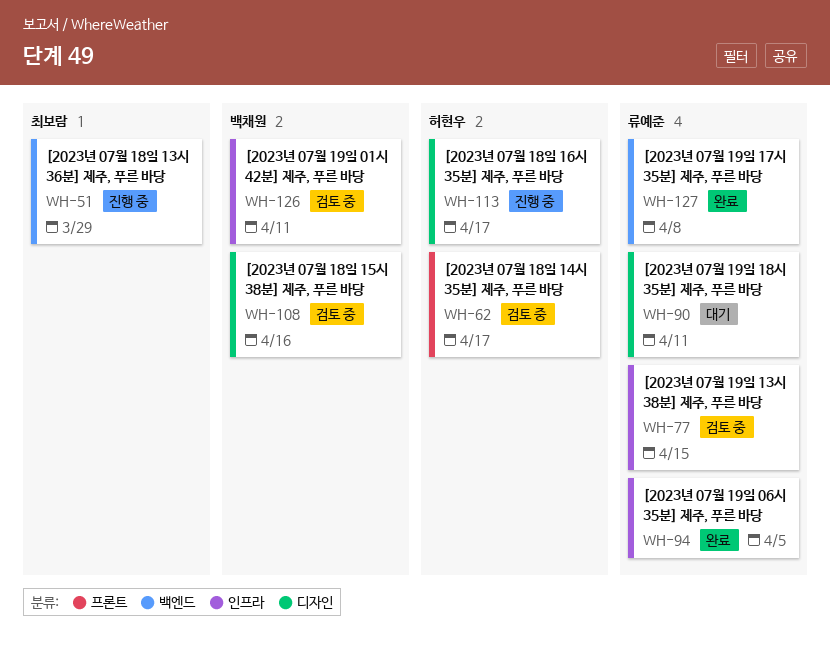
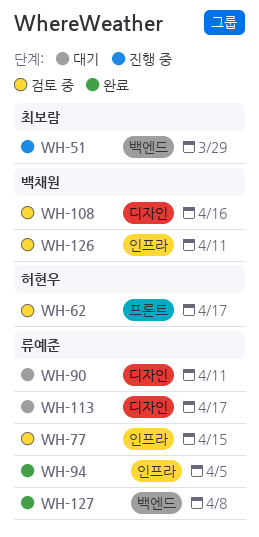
WH-113, status: 진행 중 -> 대기
WH-113, owner: 허현우 -> 류예준

